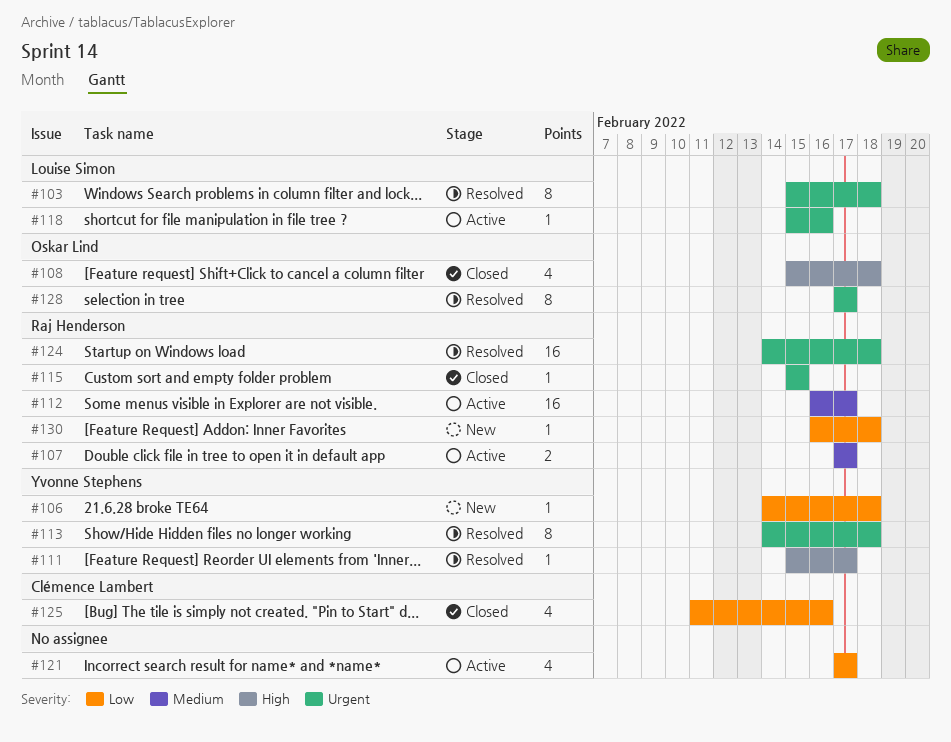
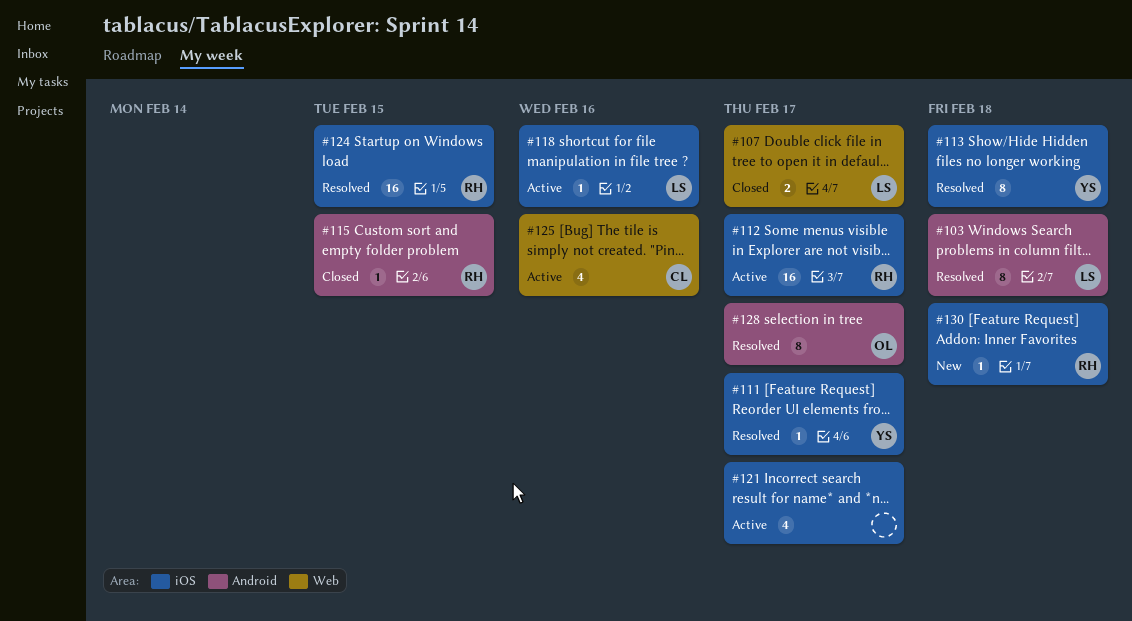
#106: present -> none
#107, status: Active -> Closed
#107, owner: Raj Henderson -> Louise Simon
#108: present -> none
#124, due: Feb 18 -> Feb 15
#125, status: Closed -> Active

